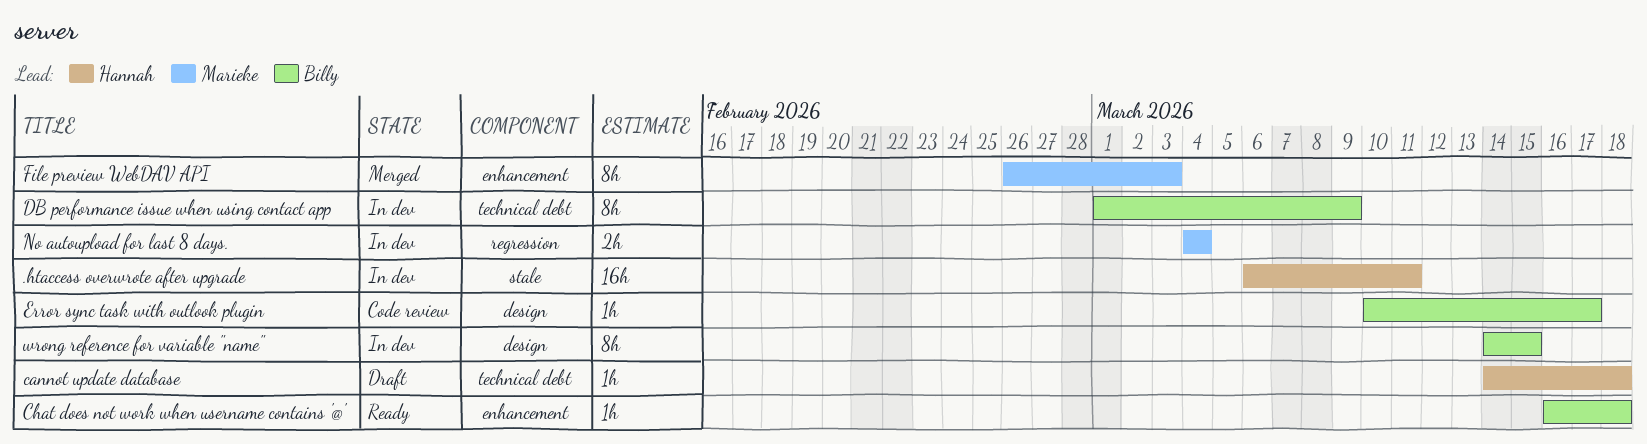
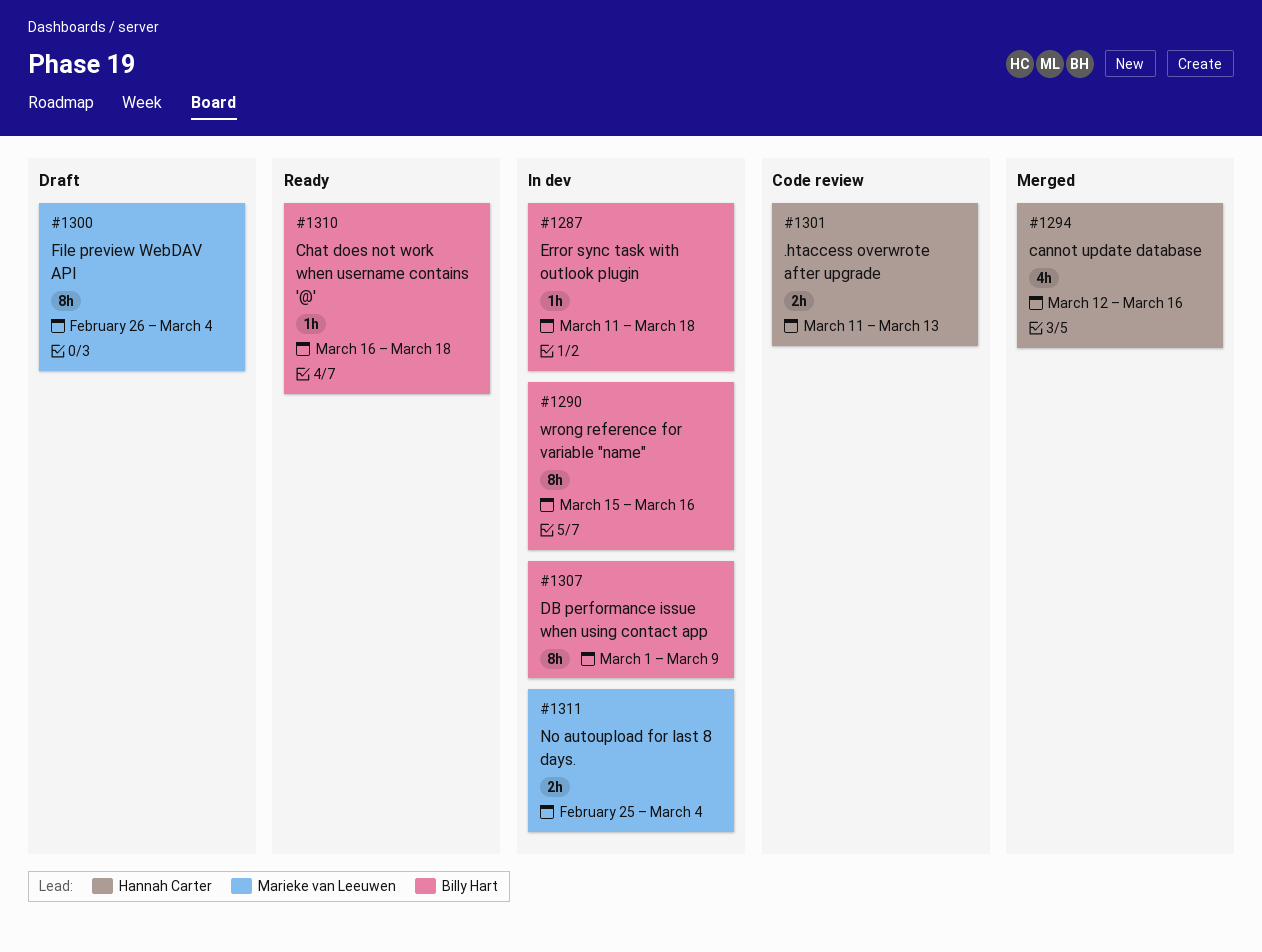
.htaccess overwrote after upgrade, status: In dev -> Code review
.htaccess overwrote after upgrade, estimate: 16h -> 2h
.htaccess overwrote after upgrade, start: Mar 6 -> Mar 11
.htaccess overwrote after upgrade, due: Mar 11 -> Mar 13
cannot update database, status: Draft -> Merged
cannot update database, estimate: 1h -> 4h
cannot update database, start: Mar 14 -> Mar 12
cannot update database, due: Mar 18 -> Mar 16
Error sync task with outlook plugin, status: Code review -> In dev
Error sync task with outlook plugin, start: Mar 10 -> Mar 11
Error sync task with outlook plugin, due: Mar 17 -> Mar 18
File preview WebDAV API, status: Merged -> Draft
File preview WebDAV API, due: Mar 3 -> Mar 4
No autoupload for last 8 days., start: Mar 4 -> Feb 25
wrong reference for variable "name", start: Mar 14 -> Mar 15
wrong reference for variable "name", due: Mar 15 -> Mar 16

